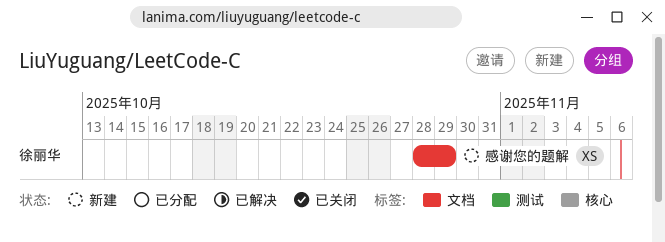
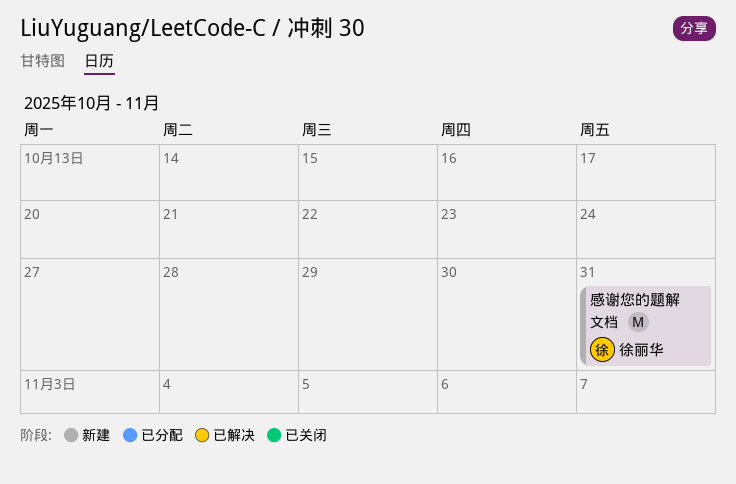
感谢您的题解, estimate: XS -> M
感谢您的题解, due: Oct 29 -> Oct 31

